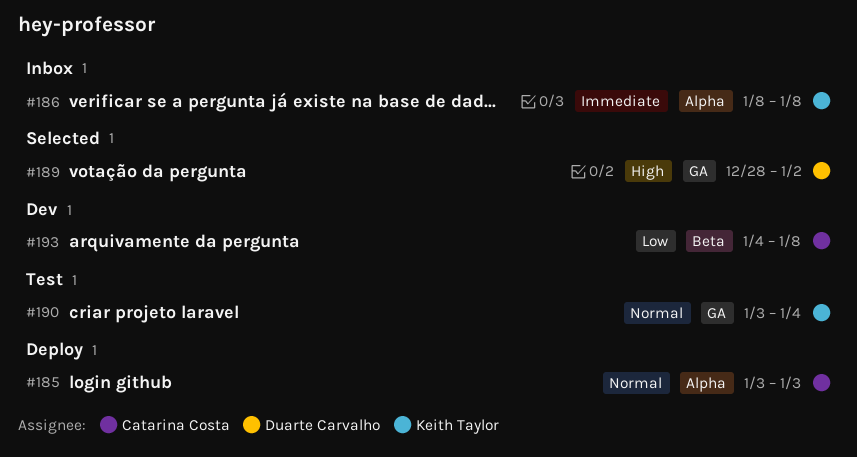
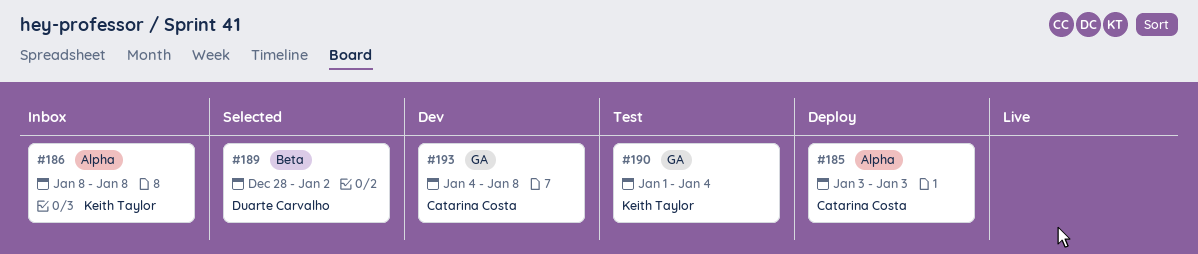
#189, label: GA -> Beta
#190, start: Jan 3 -> Jan 1
#193, label: Beta -> GA

